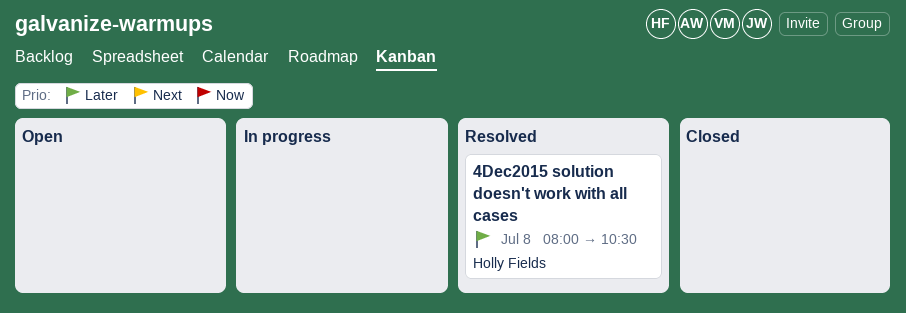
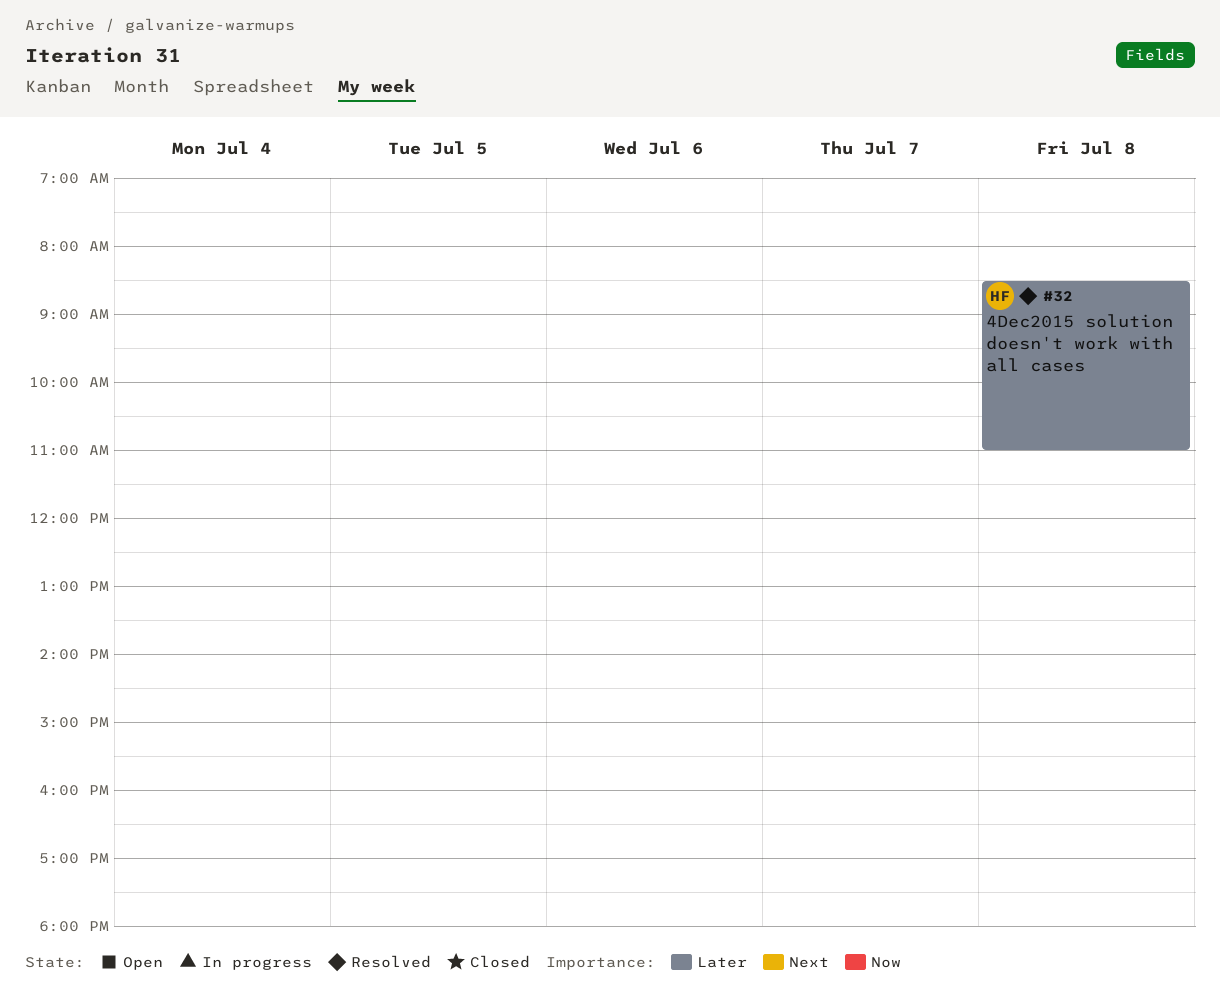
4Dec2015 solution doesn't work with all cases, begins: 08:00 -> 08:30
4Dec2015 solution doesn't work with all cases, ends: 10:30 -> 11:00

